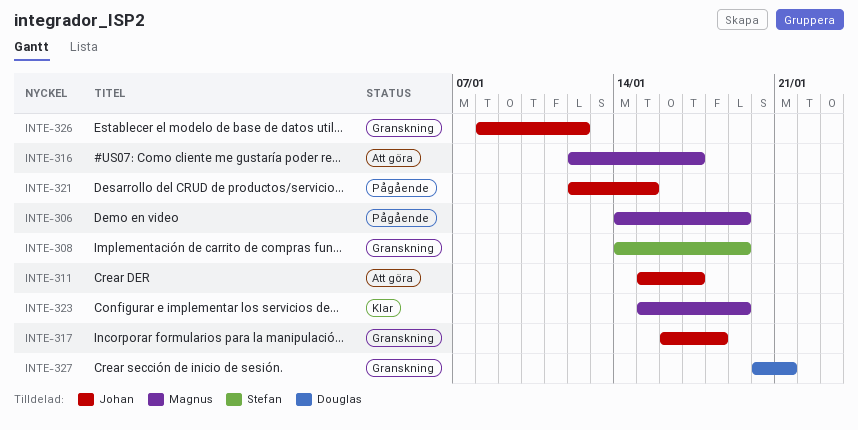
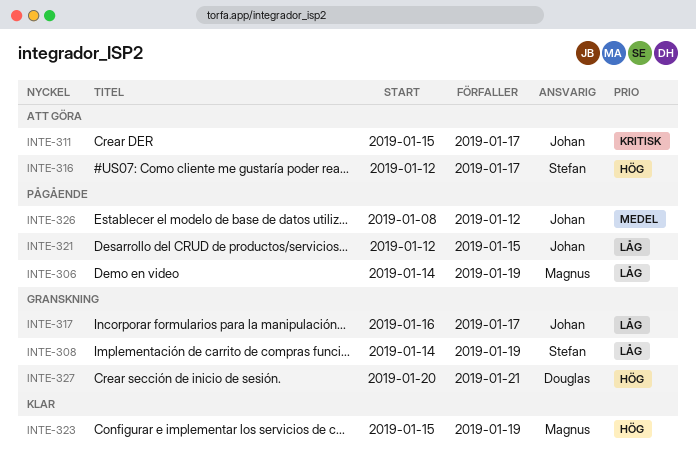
INTE-316, owner: Magnus -> Stefan
INTE-317, due: Jan 18 -> Jan 17
INTE-326, status: Granskning -> Pågående

